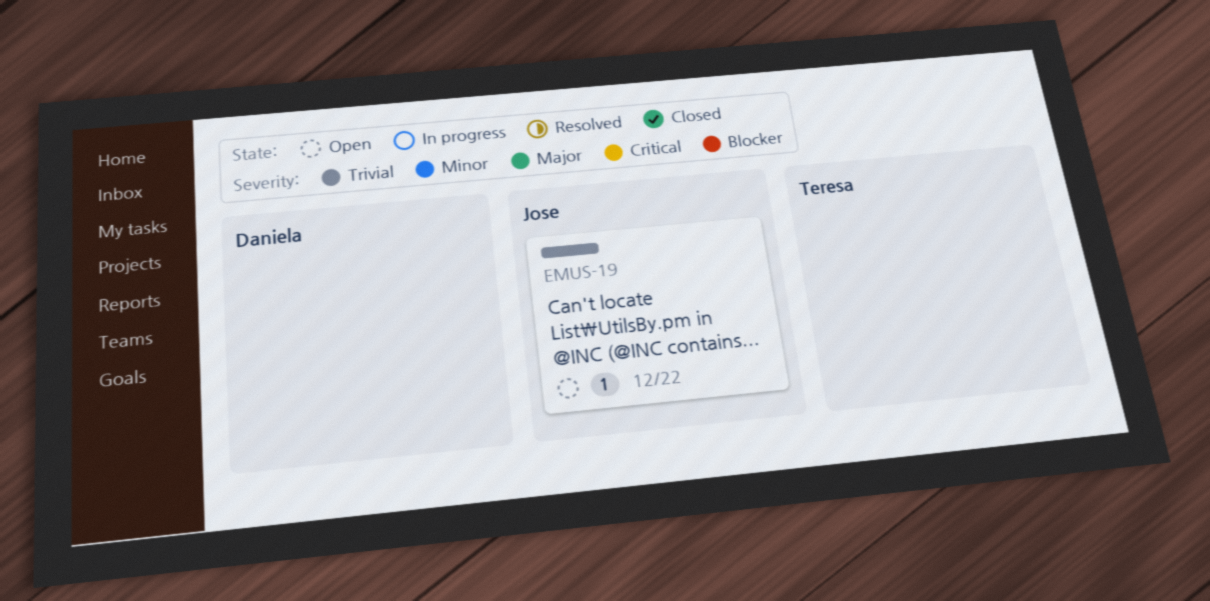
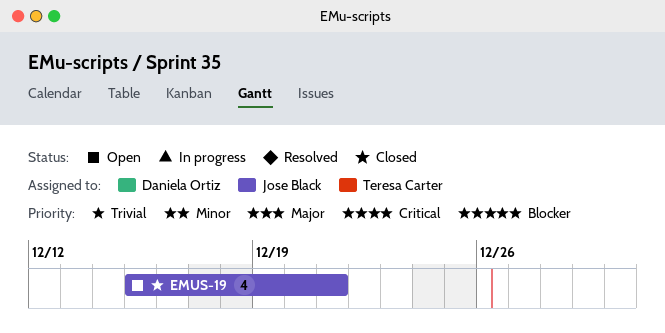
EMUS-19, estimate: 1 -> 4
EMUS-19, due: Dec 22 -> Dec 21

